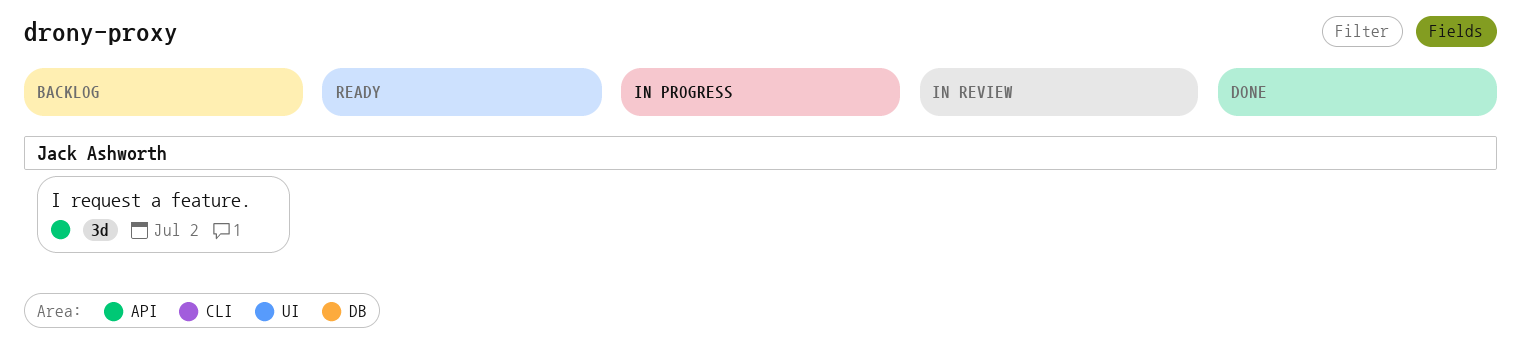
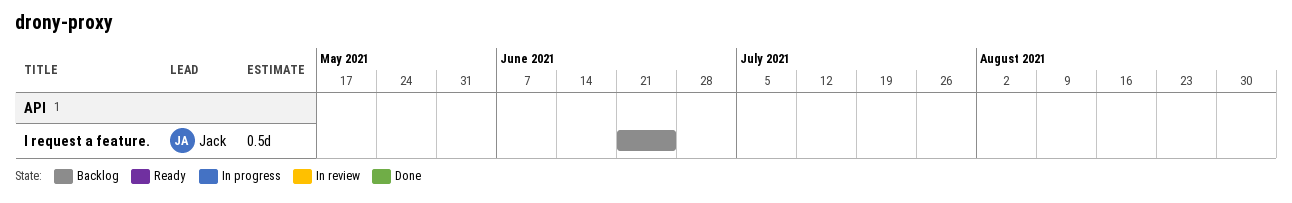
I request a feature., estimate: 3d -> 0.5d
I request a feature., due: Jul 2 -> Jun 25

